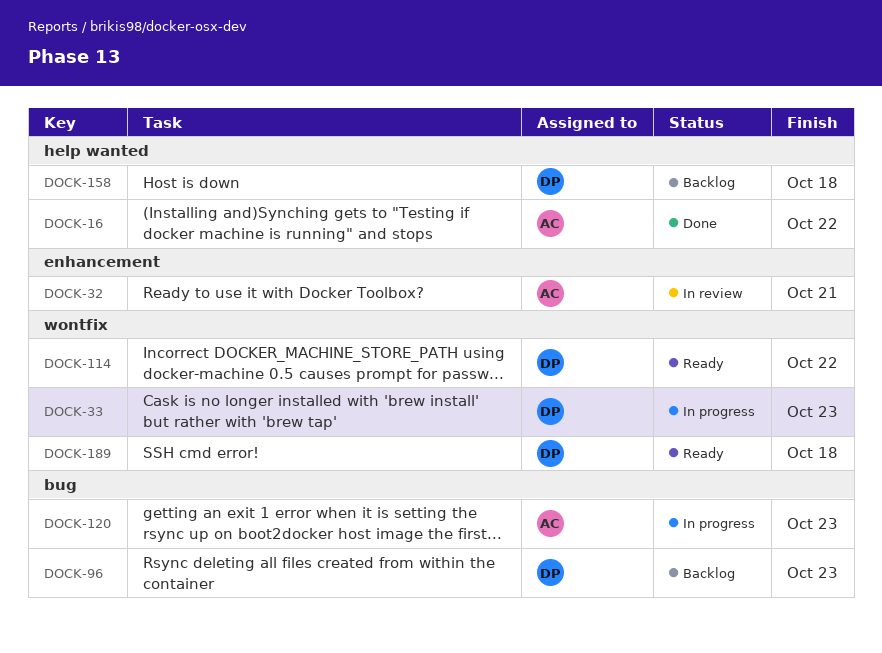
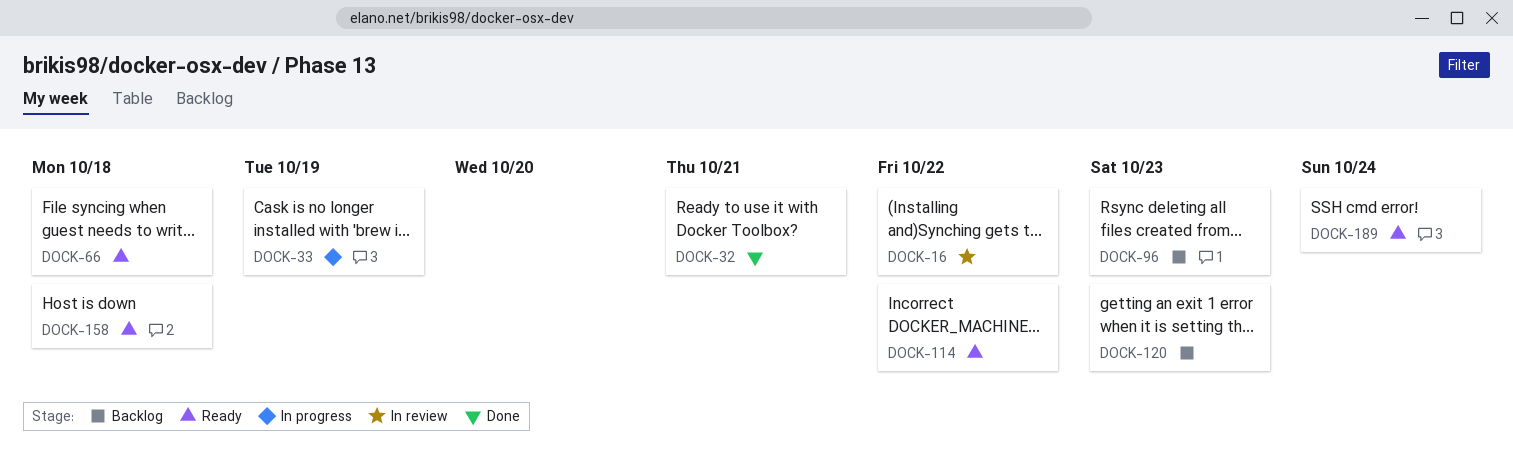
DOCK-16, status: Done -> In review
DOCK-32, status: In review -> Done
DOCK-33, due: Oct 23 -> Oct 19
DOCK-66: none -> present
DOCK-120, status: In progress -> Backlog
DOCK-158, status: Backlog -> Ready
DOCK-189, due: Oct 18 -> Oct 24

